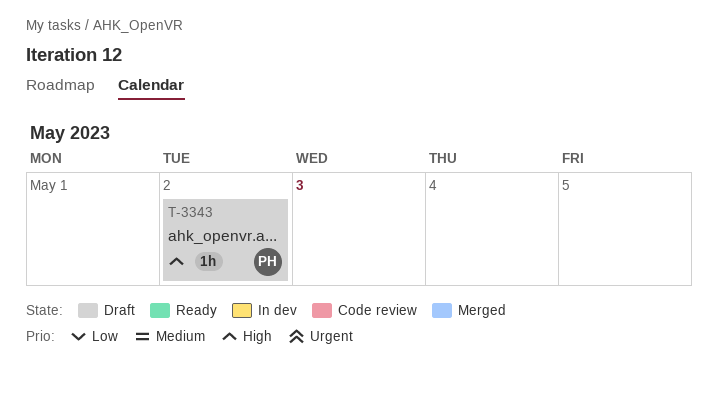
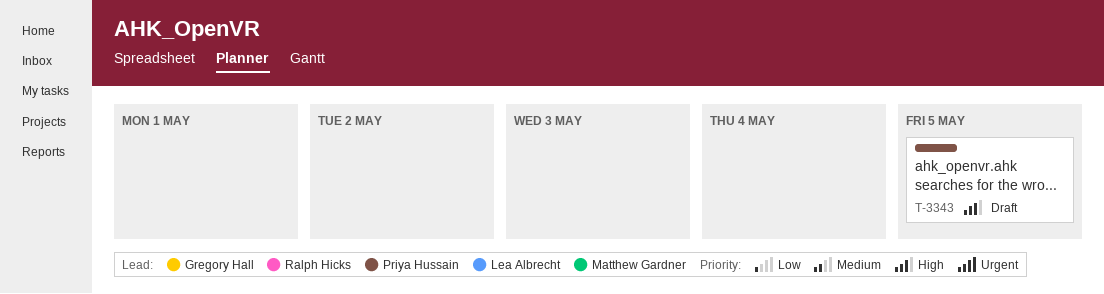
T-3343, due: May 2 -> May 5

